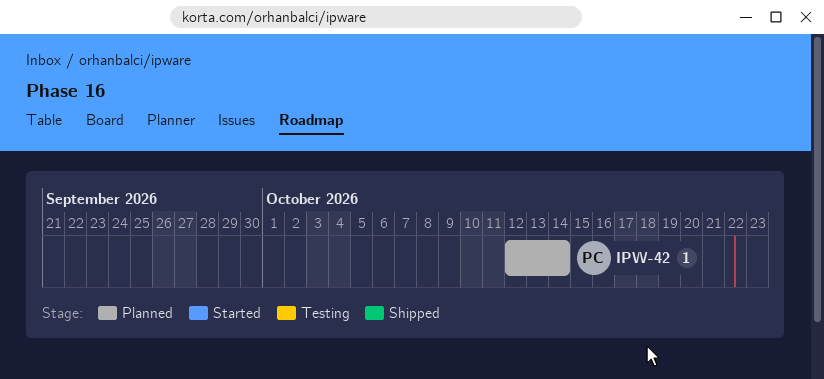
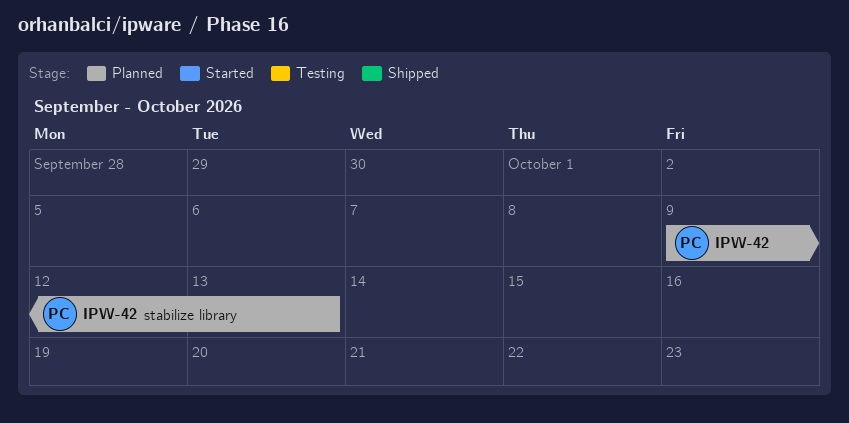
IPW-42, start: Oct 12 -> Oct 9
IPW-42, due: Oct 14 -> Oct 13

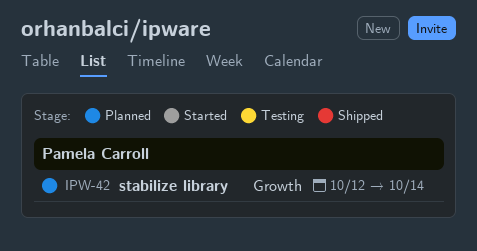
IPW-42, start: Oct 9 -> Oct 12
IPW-42, due: Oct 13 -> Oct 14

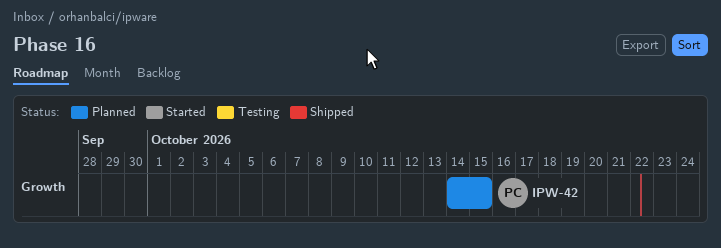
IPW-42, start: Oct 12 -> Oct 14
IPW-42, due: Oct 14 -> Oct 15

